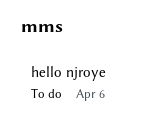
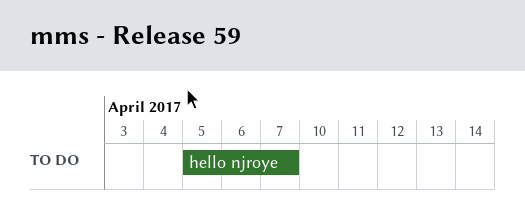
hello njroye, due: Apr 6 -> Apr 7

